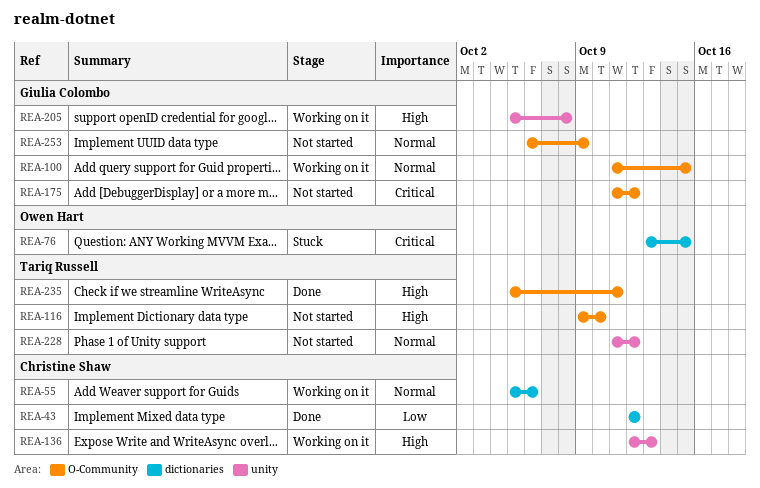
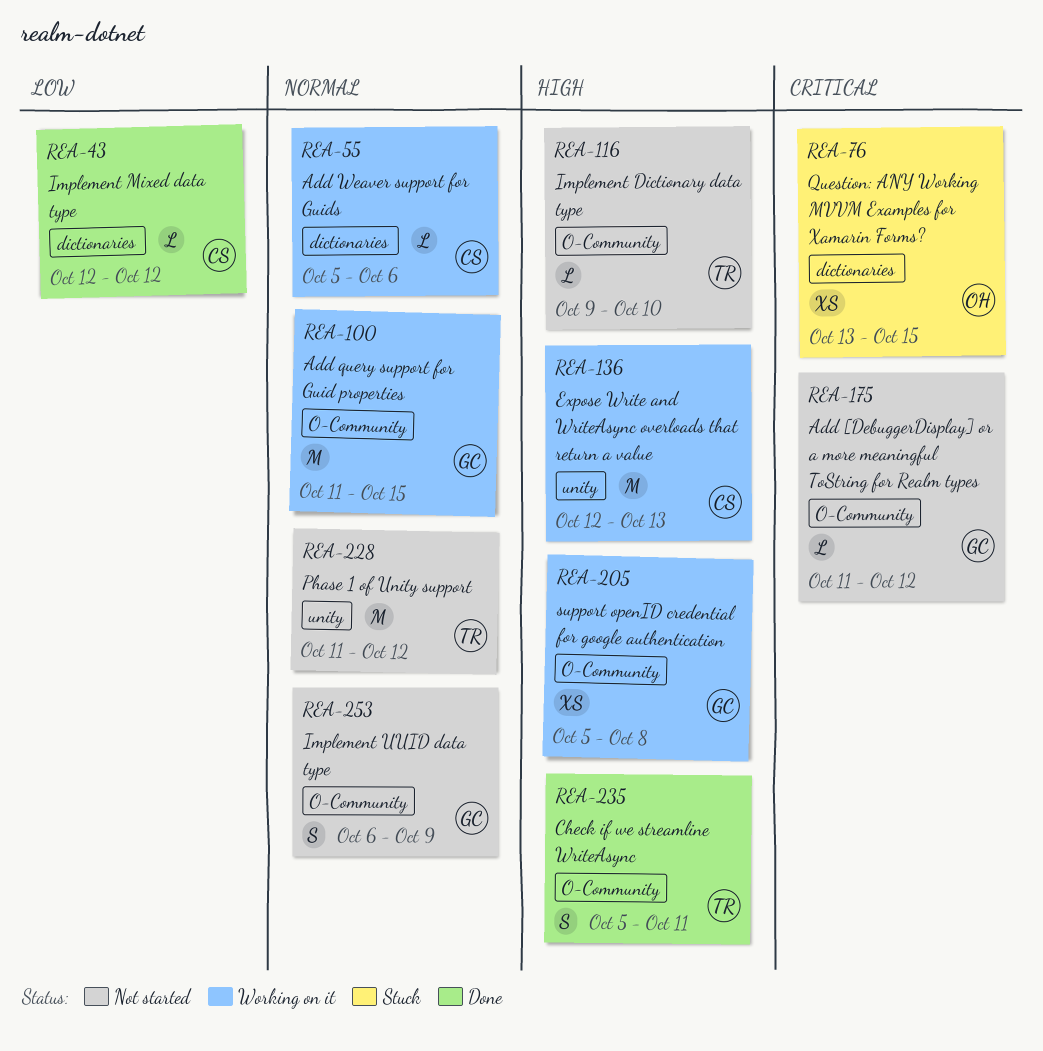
REA-205, label: unity -> O-Community

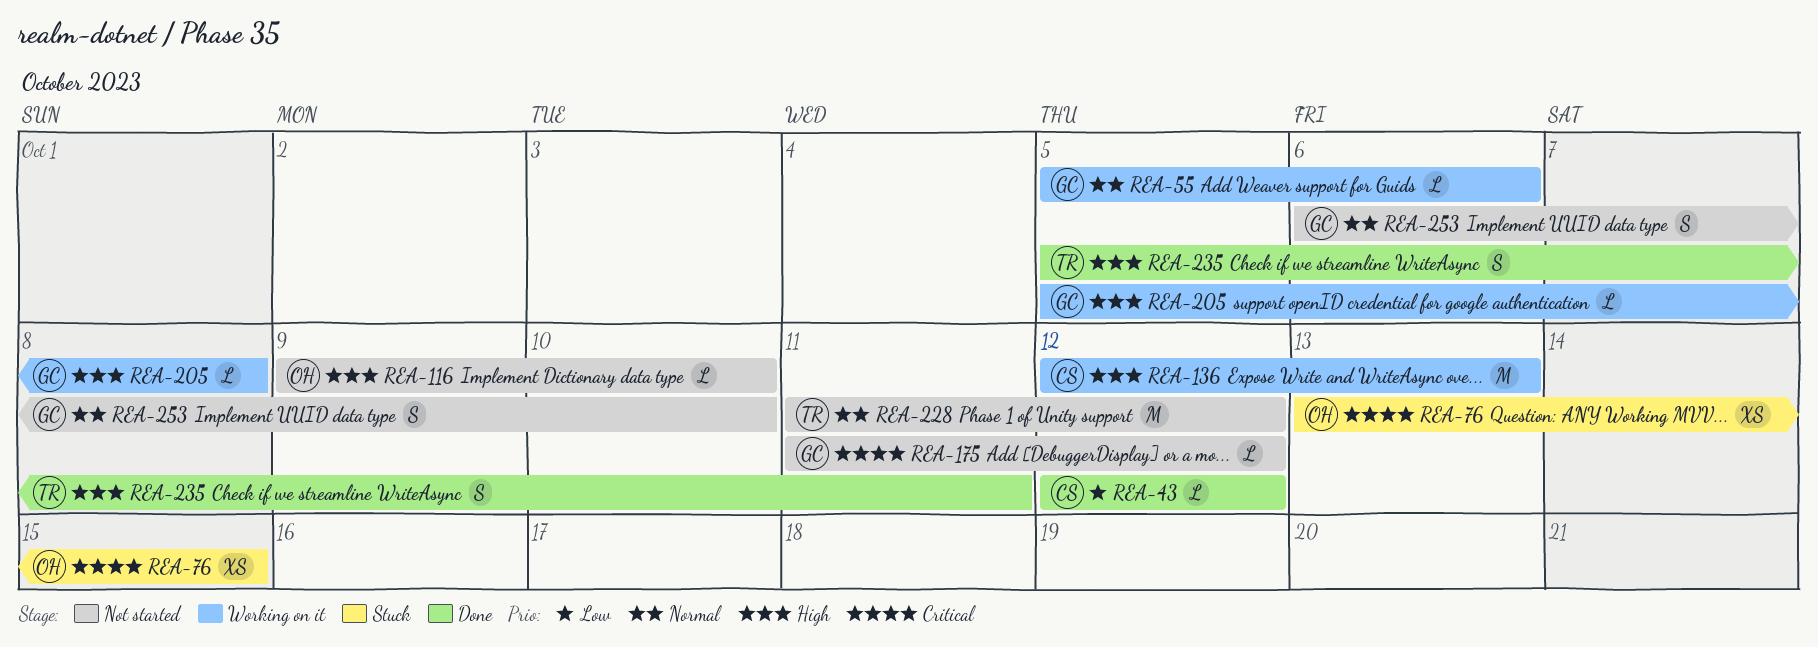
REA-55, owner: CS -> GC
REA-100: present -> none
REA-116, owner: TR -> OH
REA-205, estimate: XS -> L
REA-253, due: Oct 9 -> Oct 10

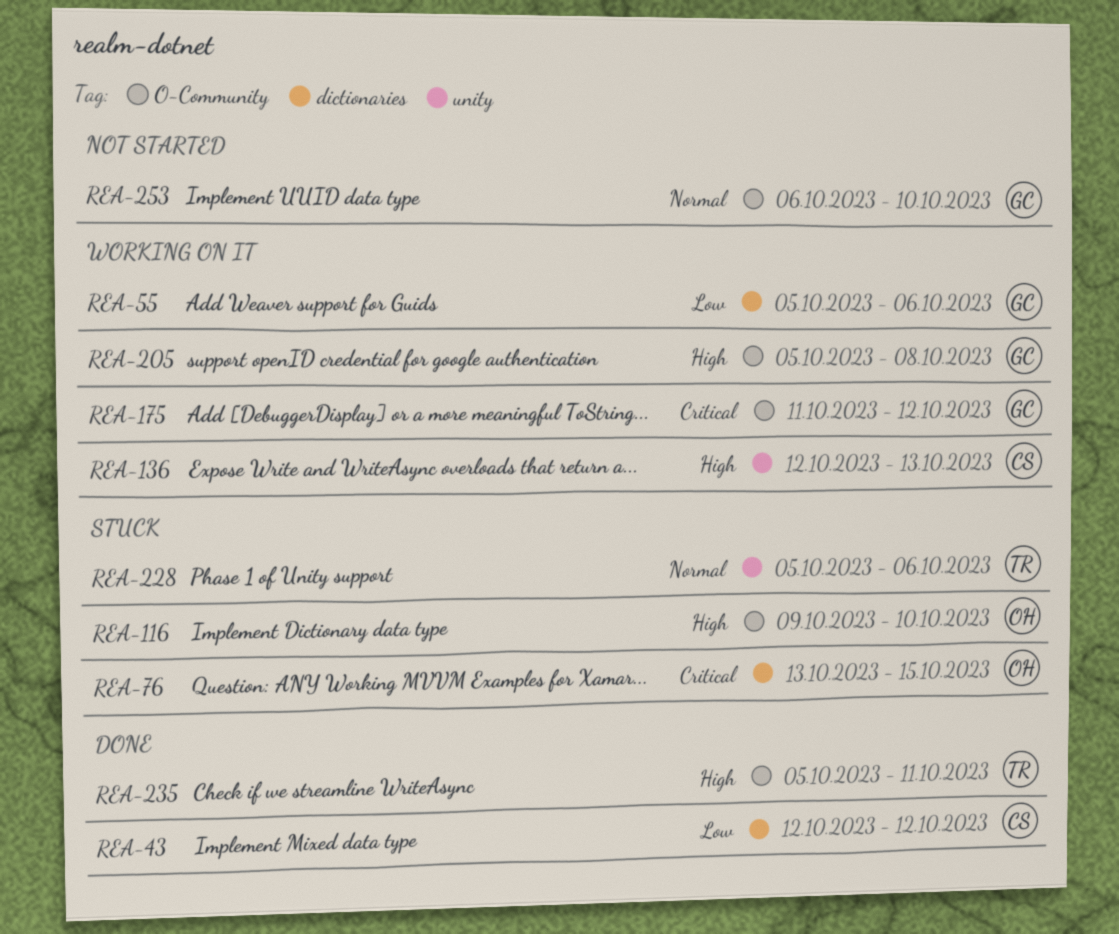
REA-55, priority: Normal -> Low
REA-116, status: Not started -> Stuck
REA-175, status: Not started -> Working on it
REA-228, status: Not started -> Stuck
REA-228, start: Oct 11 -> Oct 5
REA-228, due: Oct 12 -> Oct 6

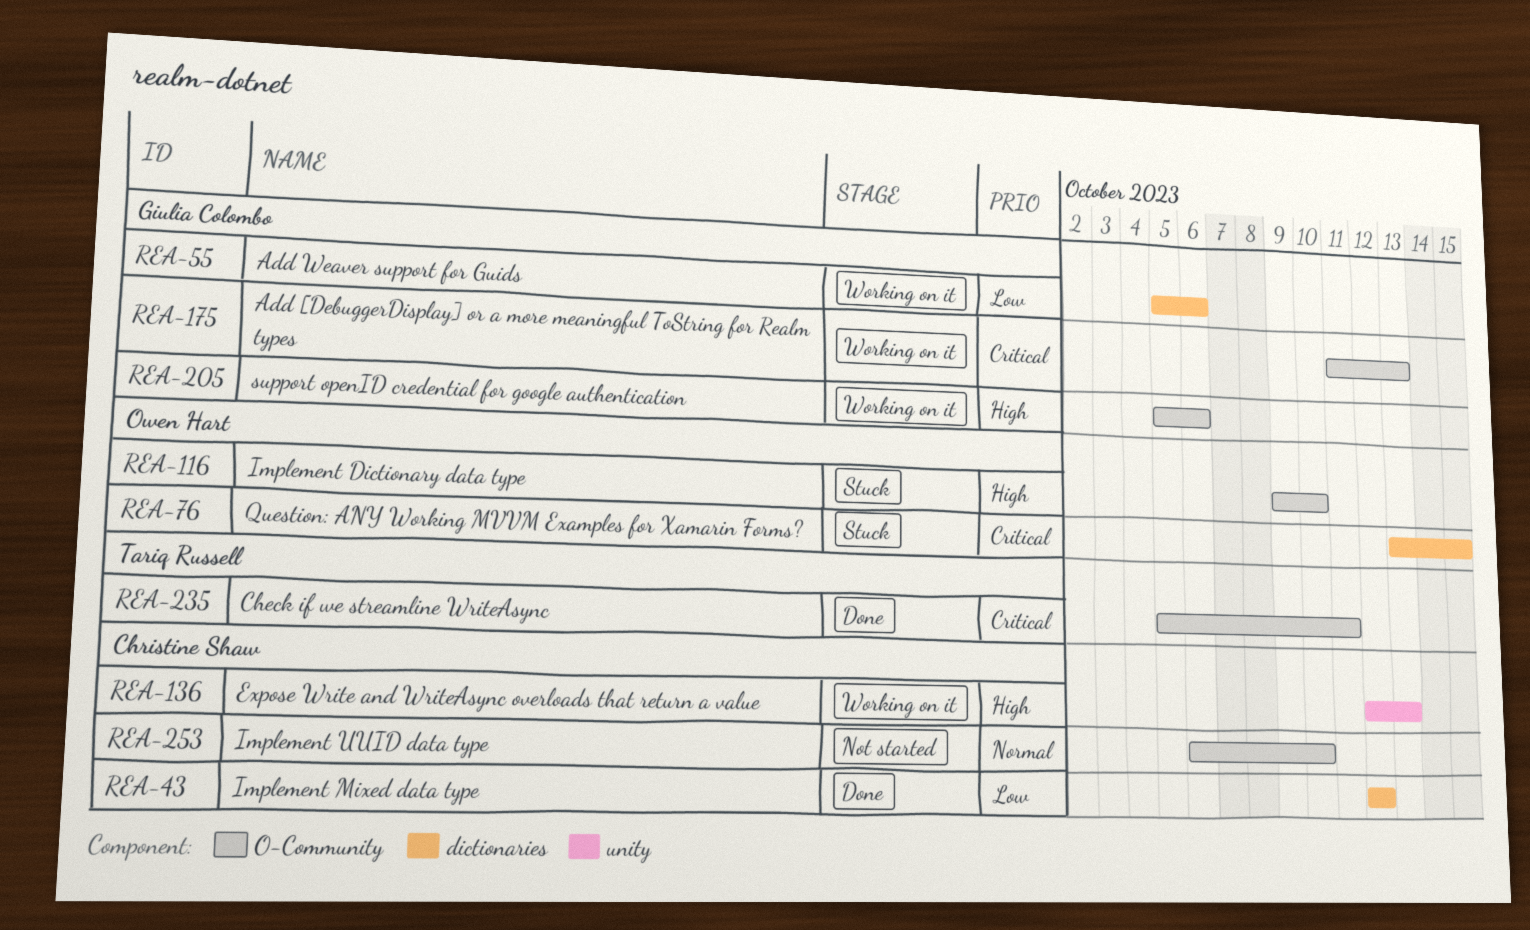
REA-175, due: Oct 12 -> Oct 13
REA-205, due: Oct 8 -> Oct 6
REA-228: present -> none
REA-235, priority: High -> Critical
REA-253, owner: Giulia Colombo -> Christine Shaw

